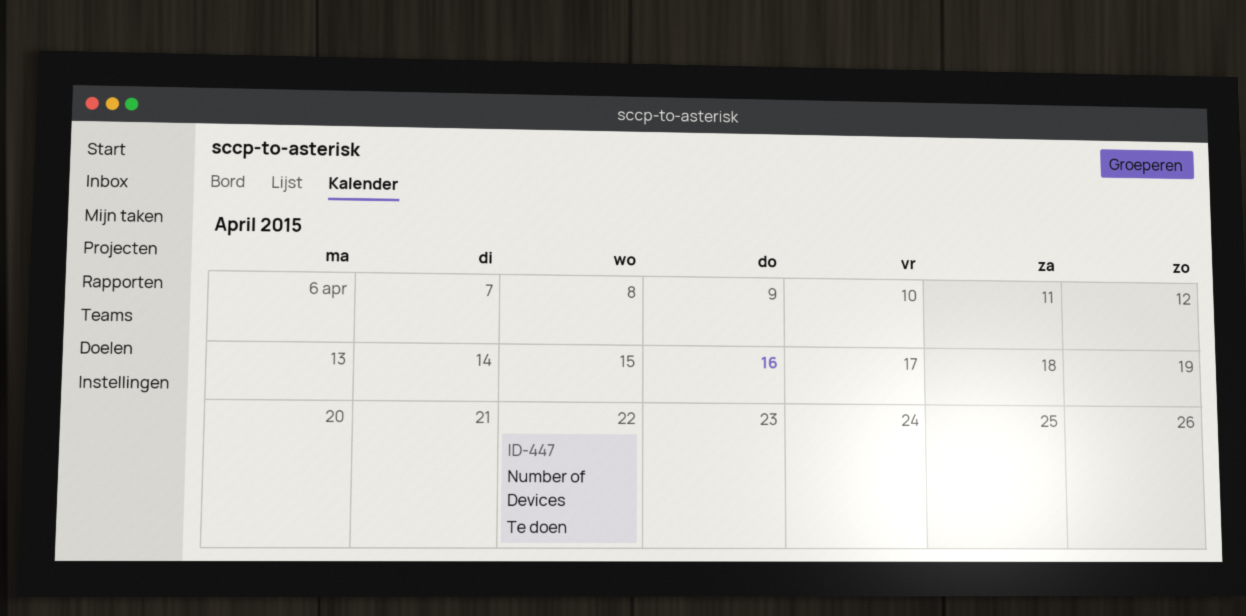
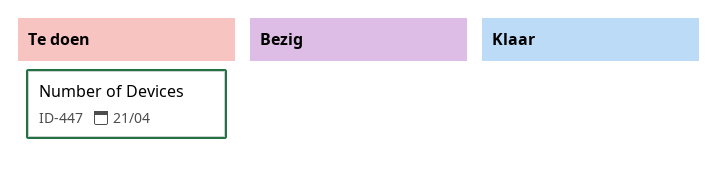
ID-447, due: Apr 22 -> Apr 21

